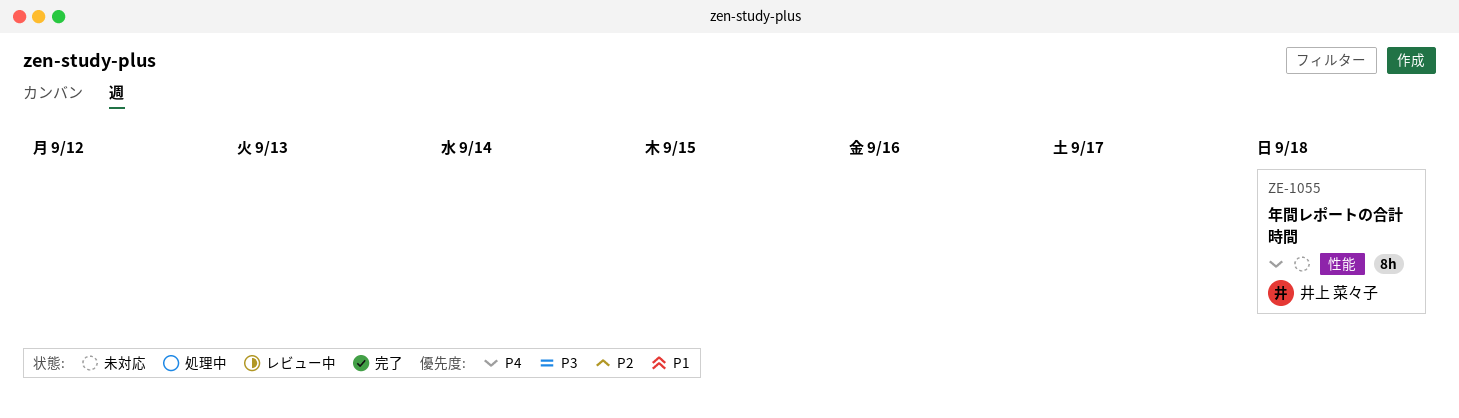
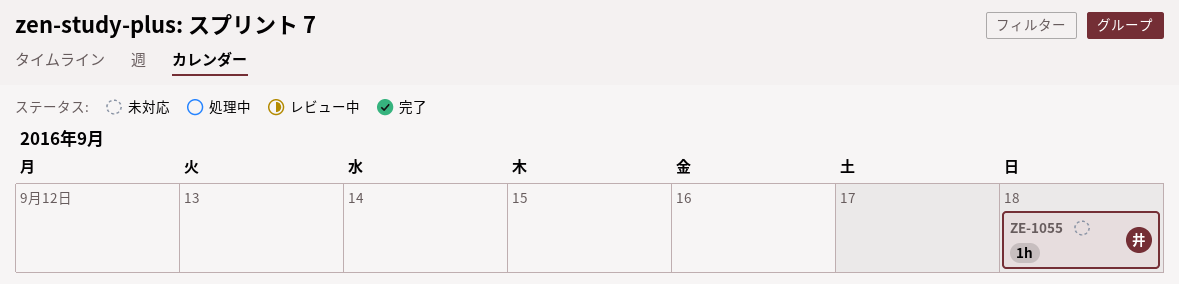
ZE-1055, estimate: 8h -> 1h

